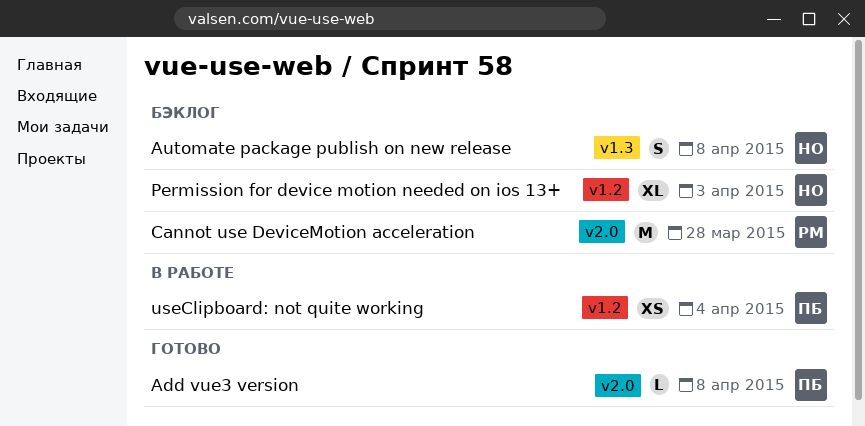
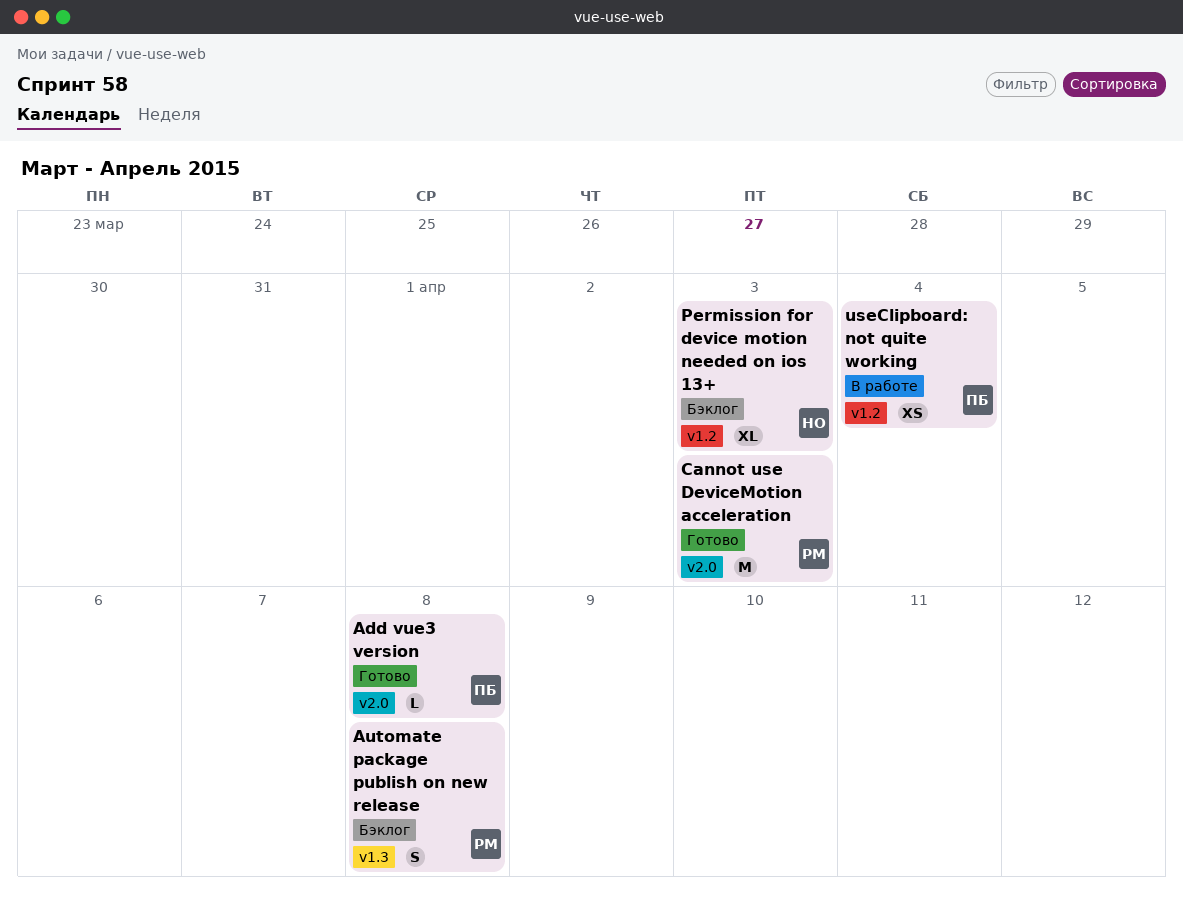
Automate package publish on new release, owner: НО -> РМ
Cannot use DeviceMotion acceleration, status: Бэклог -> Готово
Cannot use DeviceMotion acceleration, due: Mar 28 -> Apr 3

